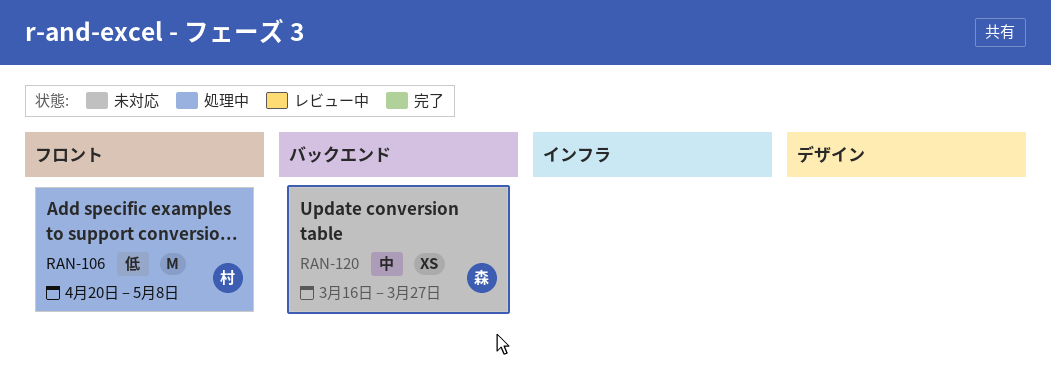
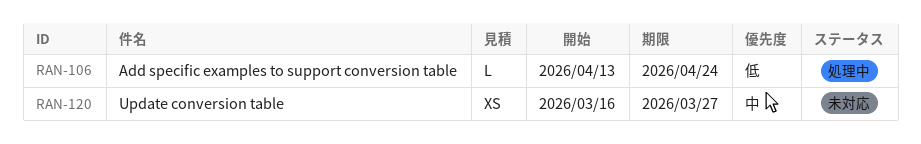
RAN-106, estimate: M -> L
RAN-106, start: Apr 20 -> Apr 13
RAN-106, due: May 8 -> Apr 24

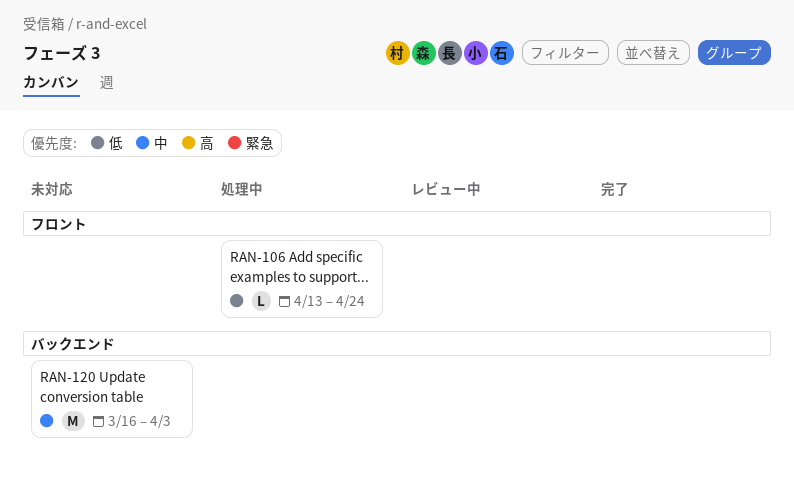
RAN-120, estimate: XS -> M
RAN-120, due: Mar 27 -> Apr 3

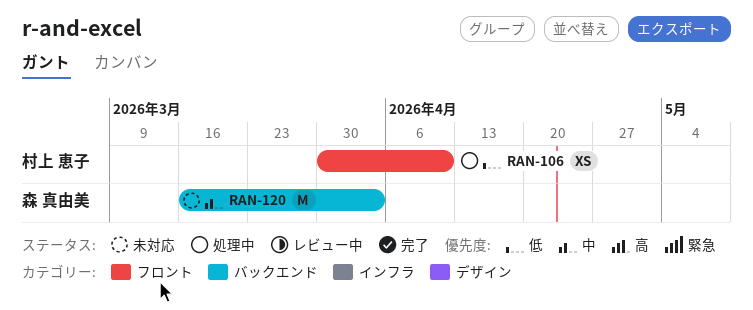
RAN-106, estimate: L -> XS
RAN-106, start: Apr 13 -> Mar 30
RAN-106, due: Apr 24 -> Apr 10

